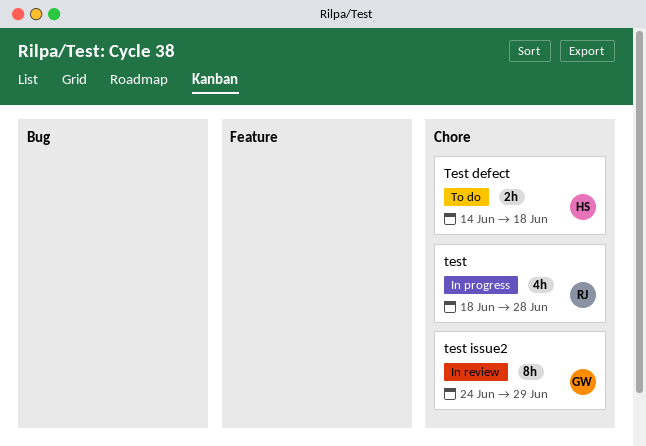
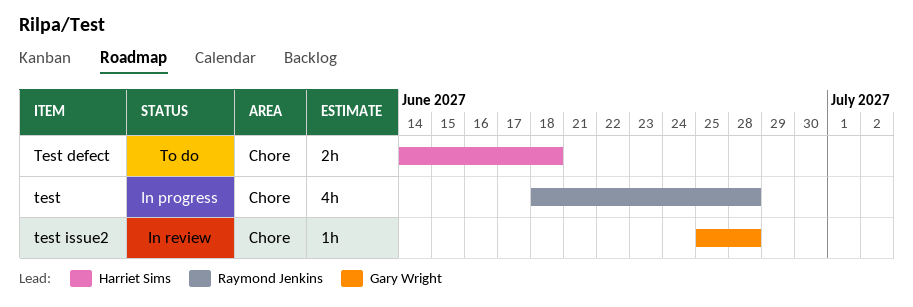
test issue2, estimate: 8h -> 1h
test issue2, start: Jun 24 -> Jun 25
test issue2, due: Jun 29 -> Jun 28

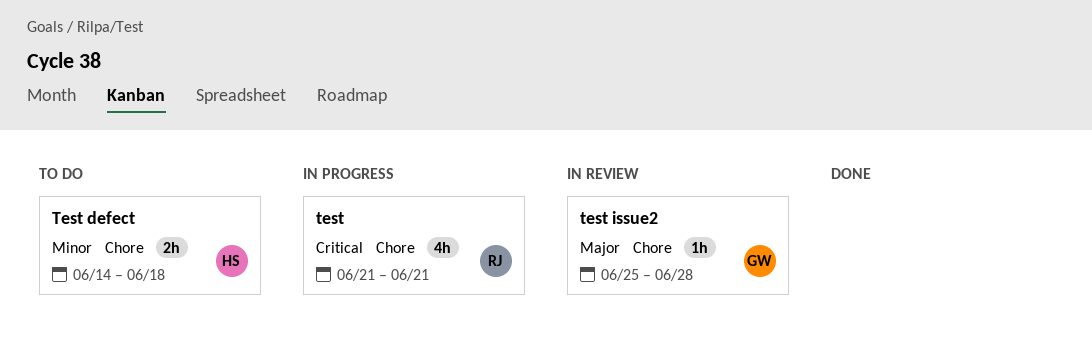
test, start: Jun 18 -> Jun 21
test, due: Jun 28 -> Jun 21

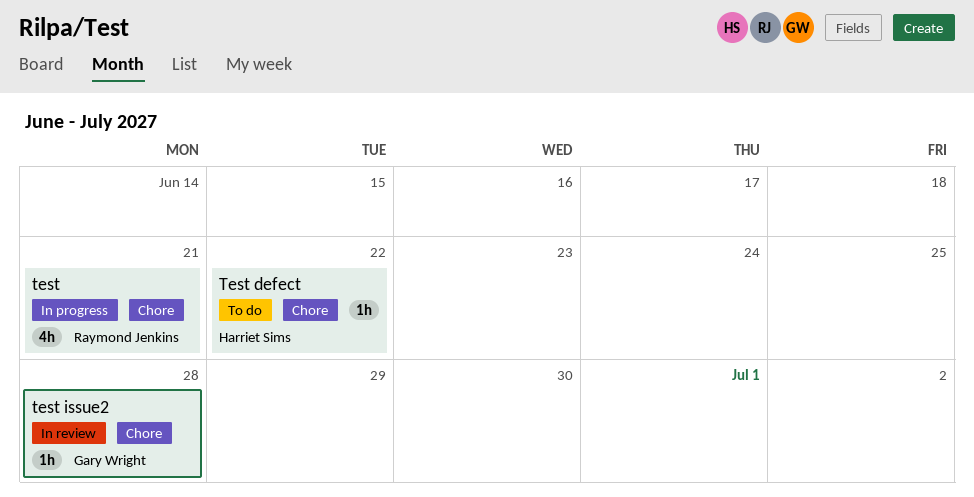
Test defect, estimate: 2h -> 1h
Test defect, due: Jun 18 -> Jun 22

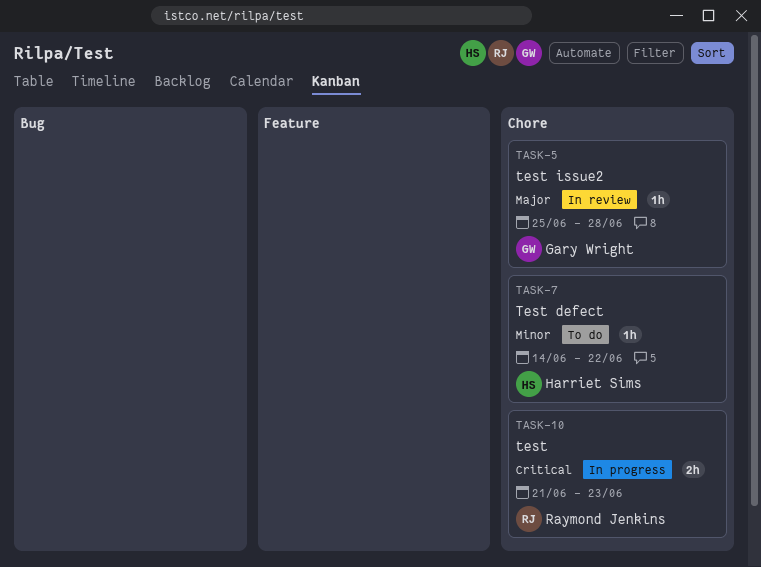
test, estimate: 4h -> 2h
test, due: Jun 21 -> Jun 23

